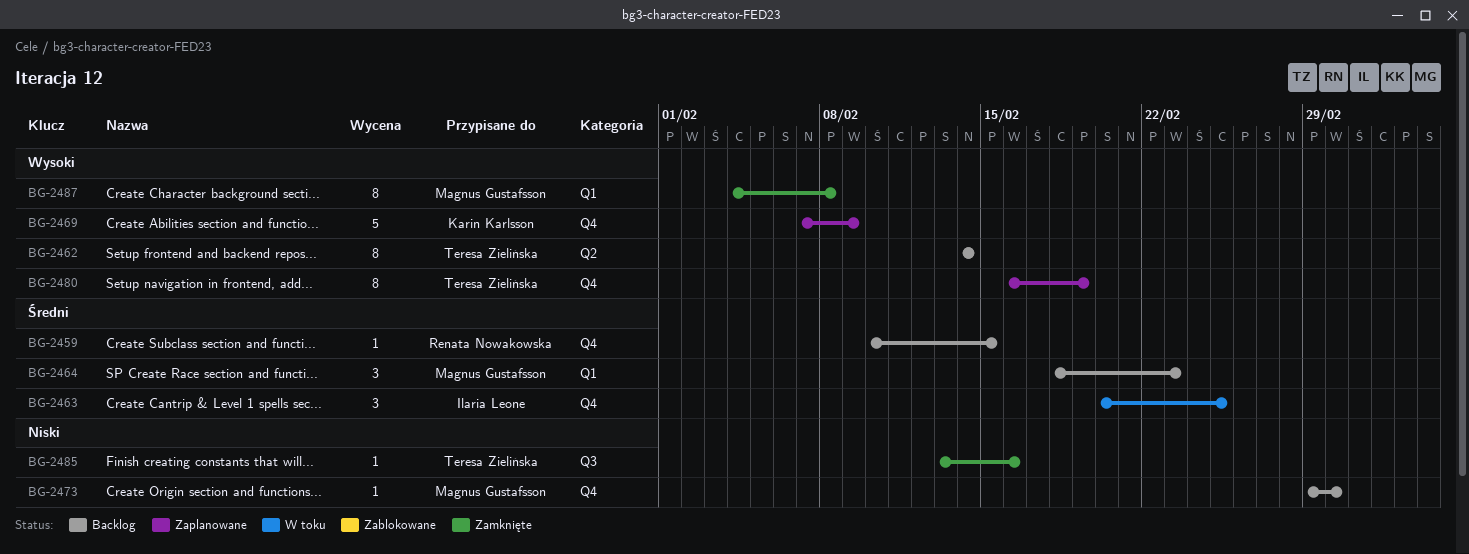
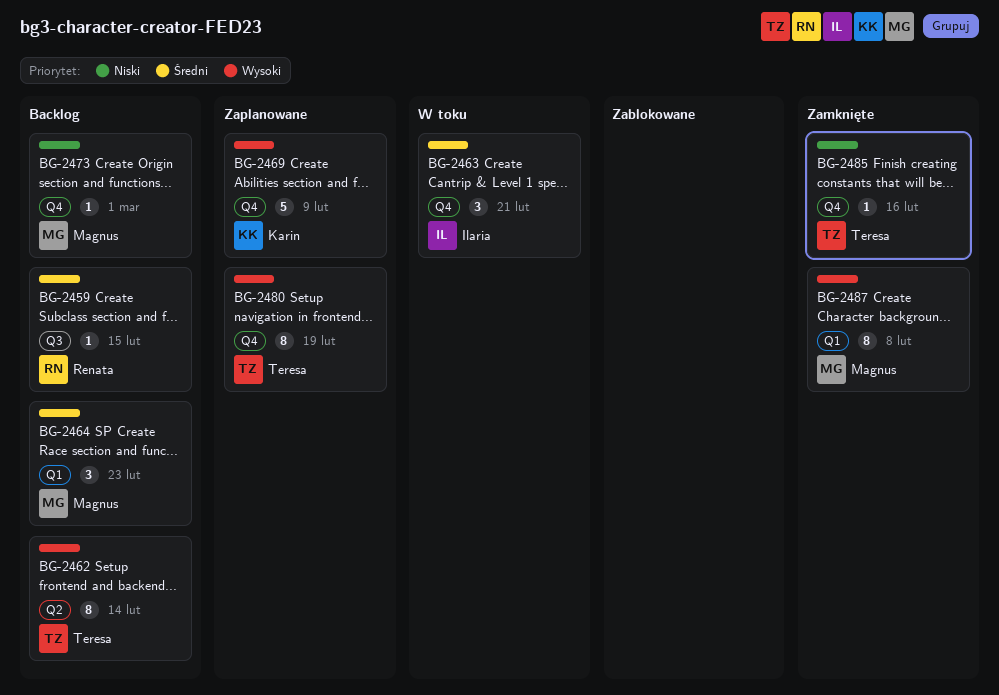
BG-2459, label: Q4 -> Q3
BG-2463, due: Feb 25 -> Feb 21
BG-2485, label: Q3 -> Q4

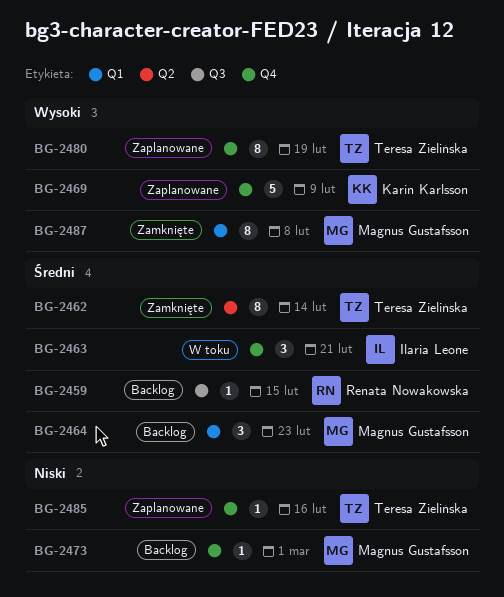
BG-2462, status: Backlog -> Zamknięte
BG-2462, priority: Wysoki -> Średni
BG-2485, status: Zamknięte -> Zaplanowane

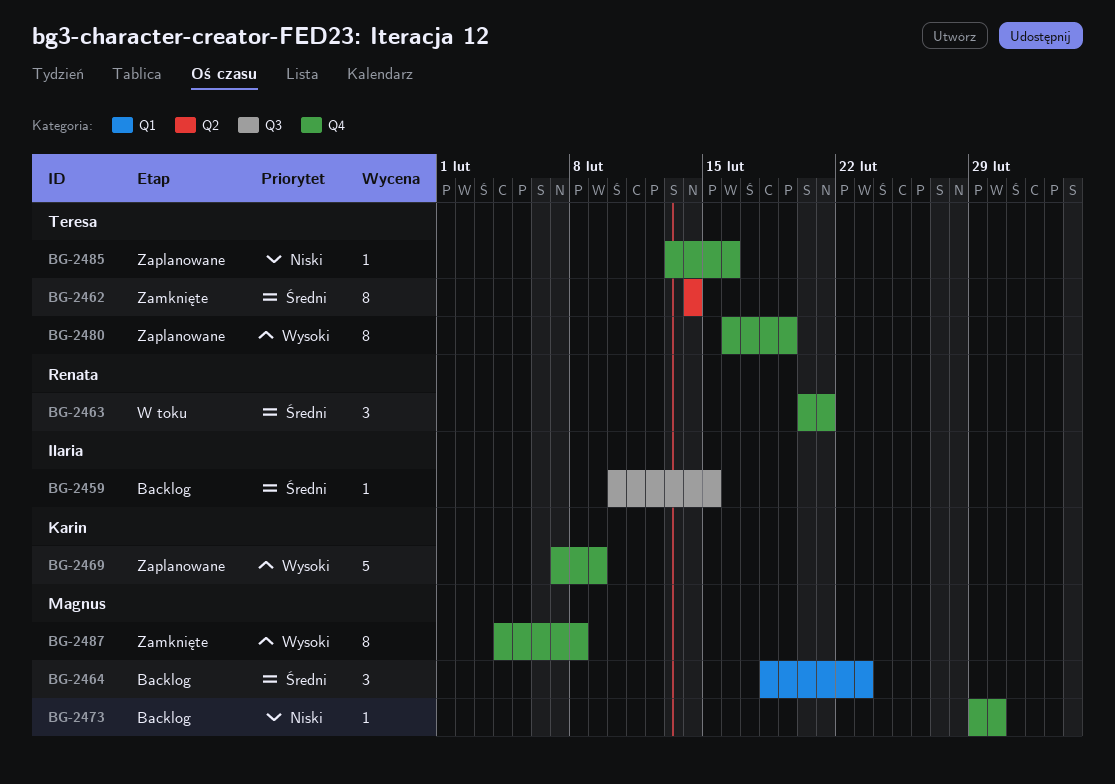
BG-2459, owner: Renata Nowakowska -> Ilaria Leone
BG-2463, owner: Ilaria Leone -> Renata Nowakowska
BG-2487, label: Q1 -> Q4

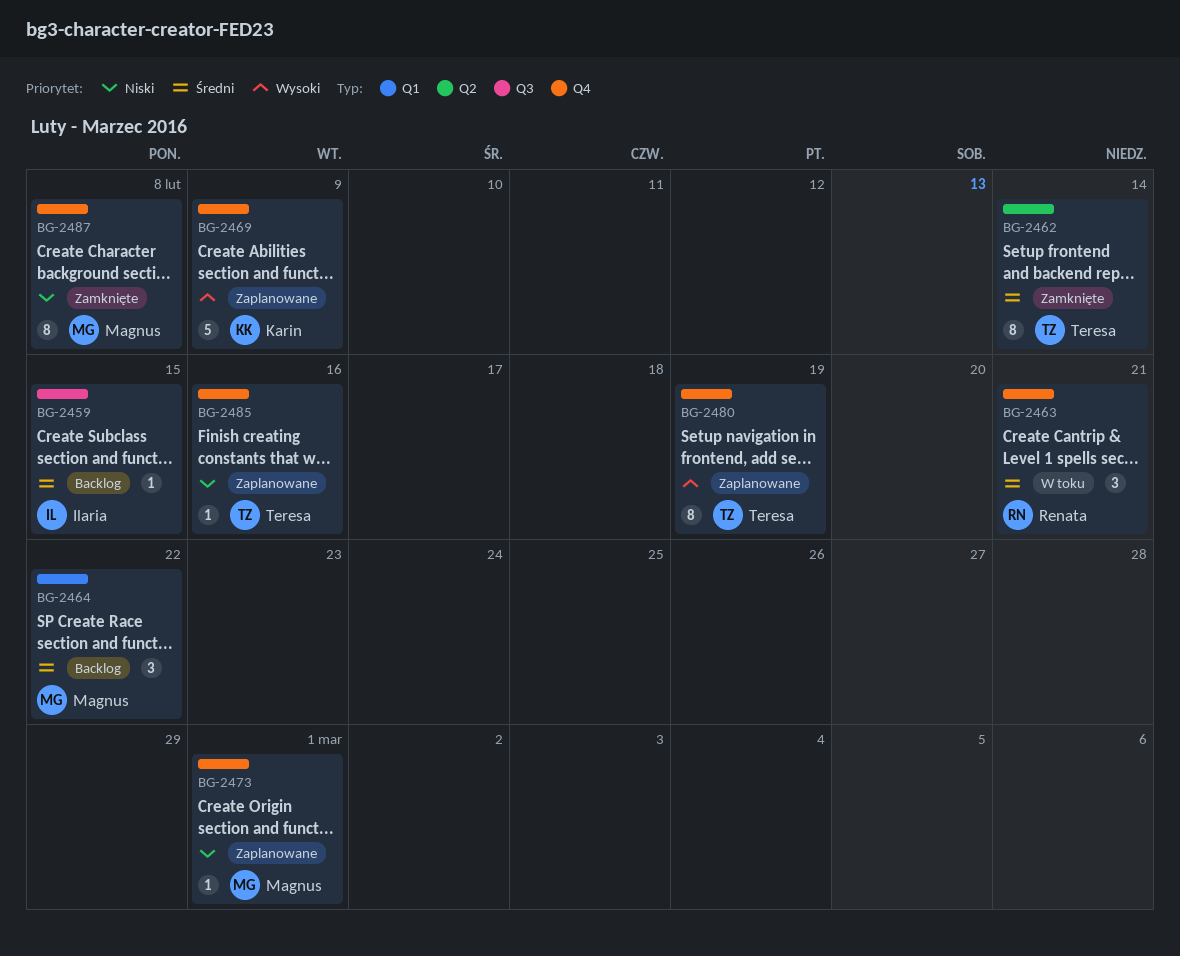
BG-2464, due: Feb 23 -> Feb 22
BG-2473, status: Backlog -> Zaplanowane
BG-2487, priority: Wysoki -> Niski

